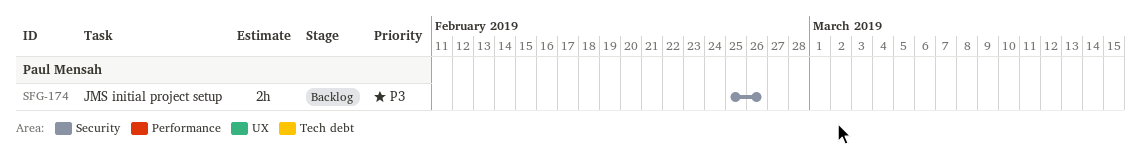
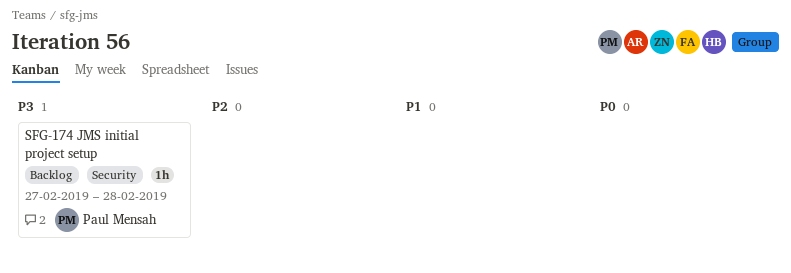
SFG-174, estimate: 2h -> 1h
SFG-174, start: Feb 25 -> Feb 27
SFG-174, due: Feb 26 -> Feb 28

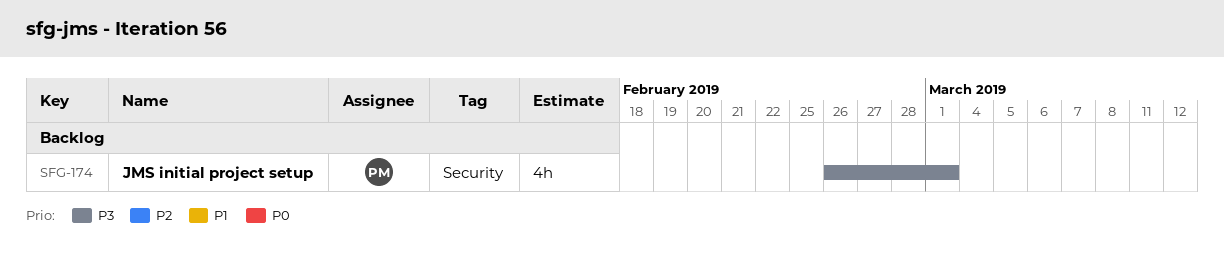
SFG-174, estimate: 1h -> 4h
SFG-174, start: Feb 27 -> Feb 26
SFG-174, due: Feb 28 -> Mar 1

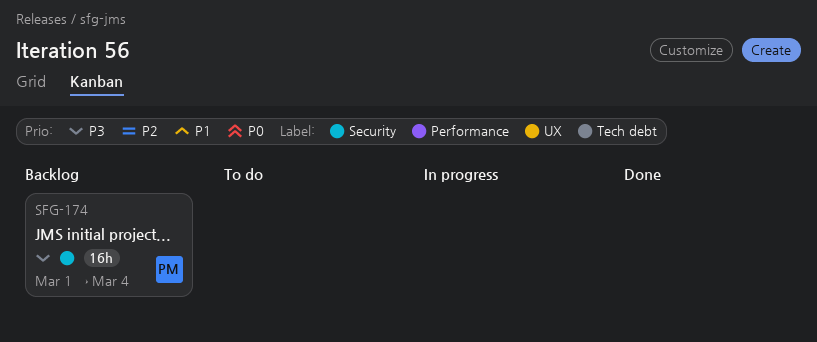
SFG-174, estimate: 4h -> 16h
SFG-174, start: Feb 26 -> Mar 1
SFG-174, due: Mar 1 -> Mar 4

